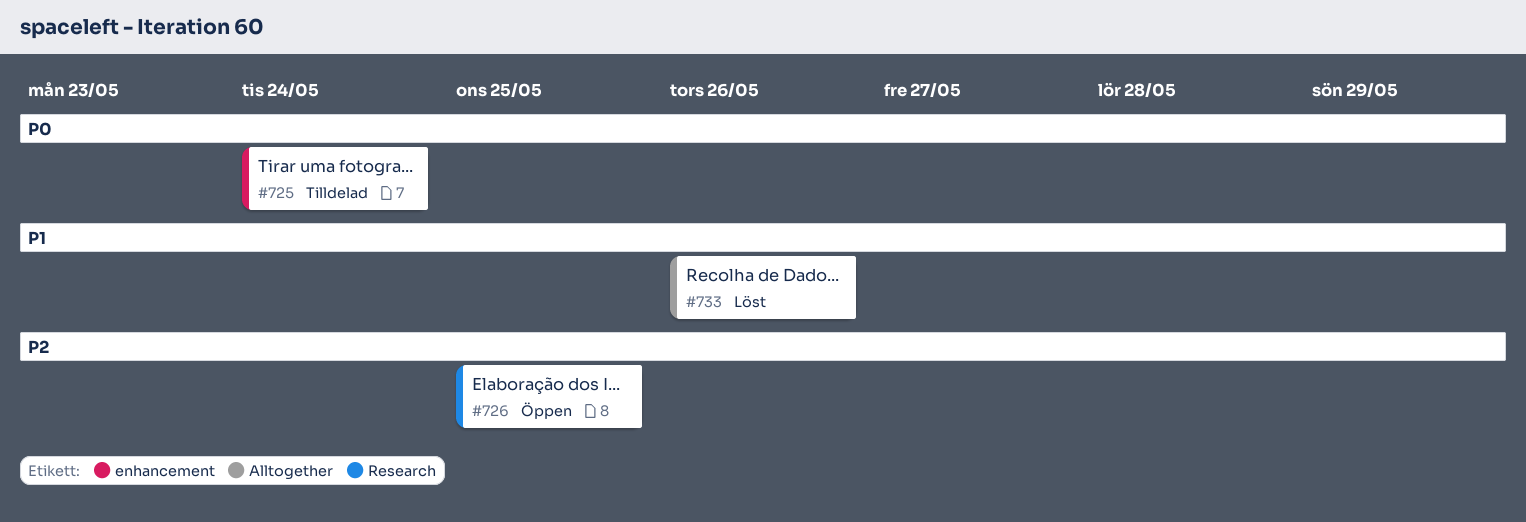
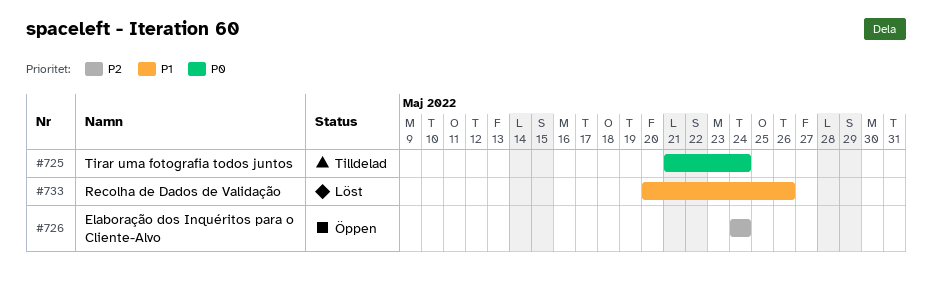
#726, due: May 25 -> May 24

